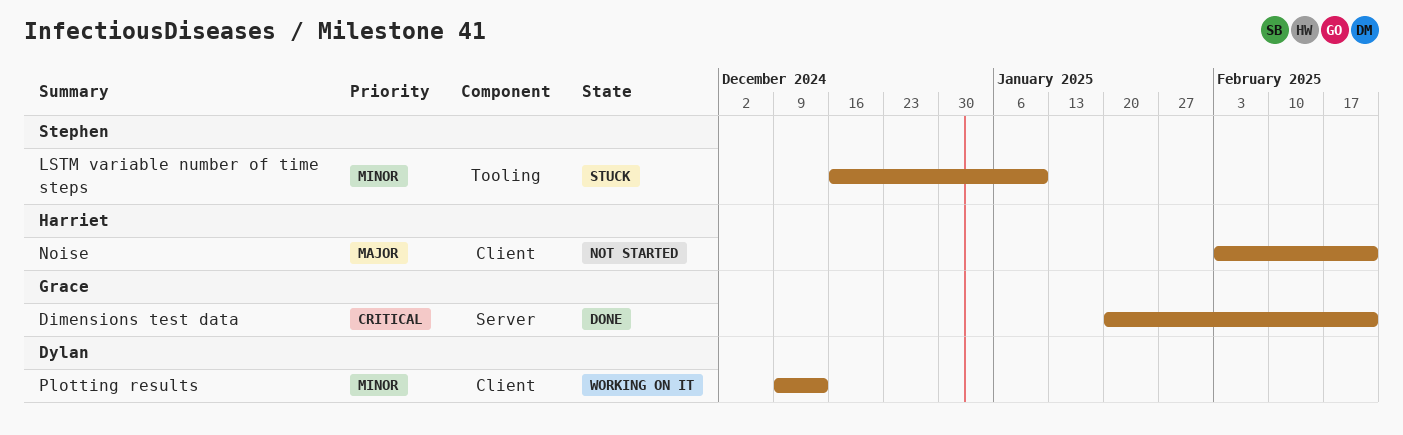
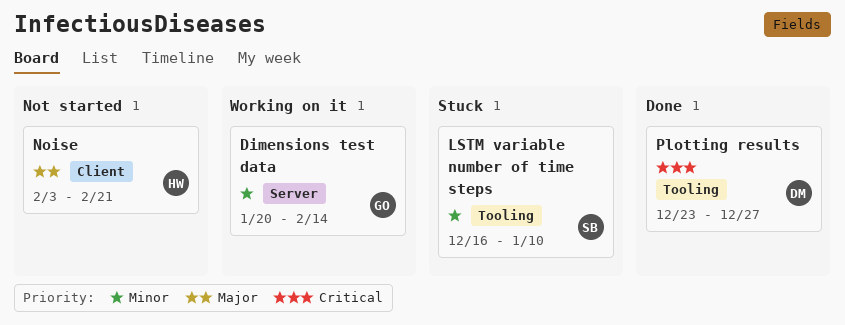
Dimensions test data, status: Done -> Working on it
Dimensions test data, priority: Critical -> Minor
Dimensions test data, due: Feb 21 -> Feb 14
Plotting results, status: Working on it -> Done
Plotting results, priority: Minor -> Critical
Plotting results, label: Client -> Tooling
Plotting results, start: Dec 9 -> Dec 23
Plotting results, due: Dec 13 -> Dec 27

